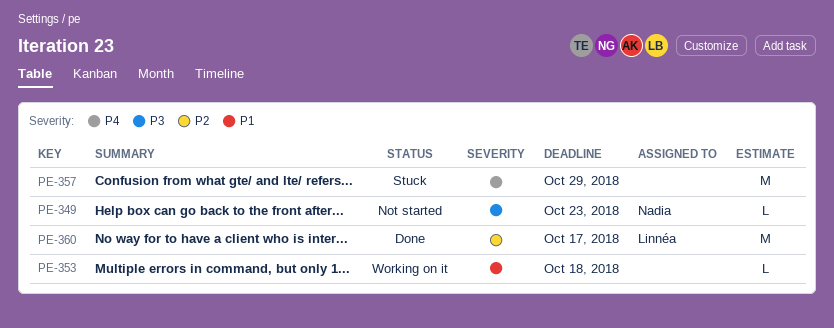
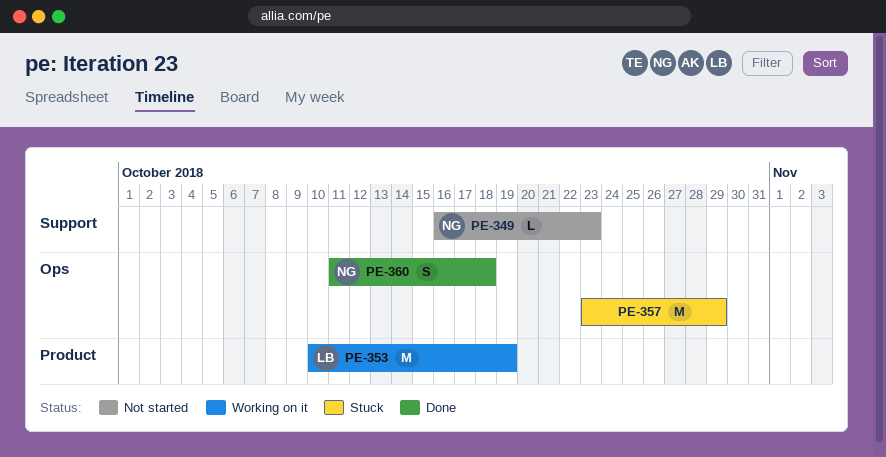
PE-353, owner: none -> Linnéa
PE-353, estimate: L -> M
PE-353, due: Oct 18 -> Oct 19
PE-360, owner: Linnéa -> Nadia
PE-360, estimate: M -> S
PE-360, due: Oct 17 -> Oct 18

